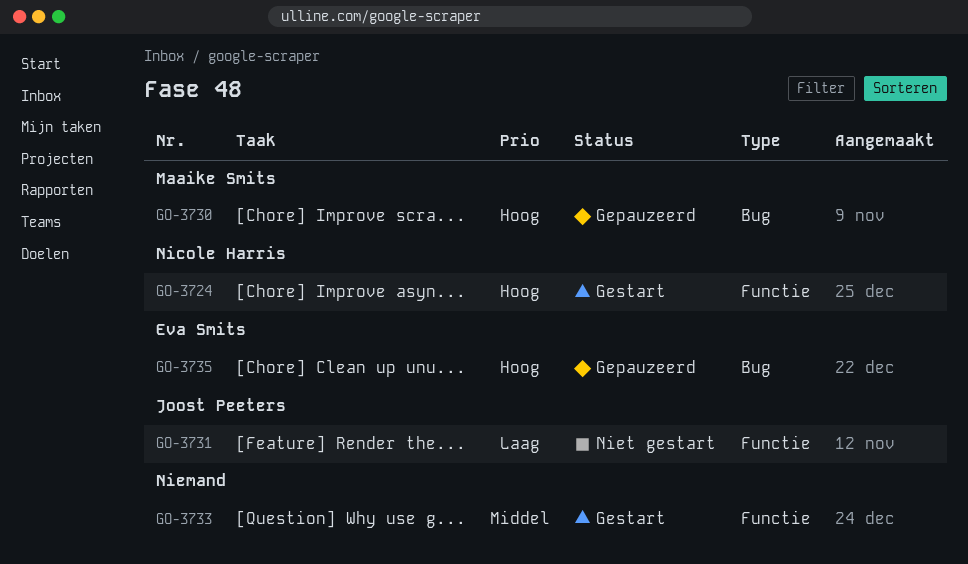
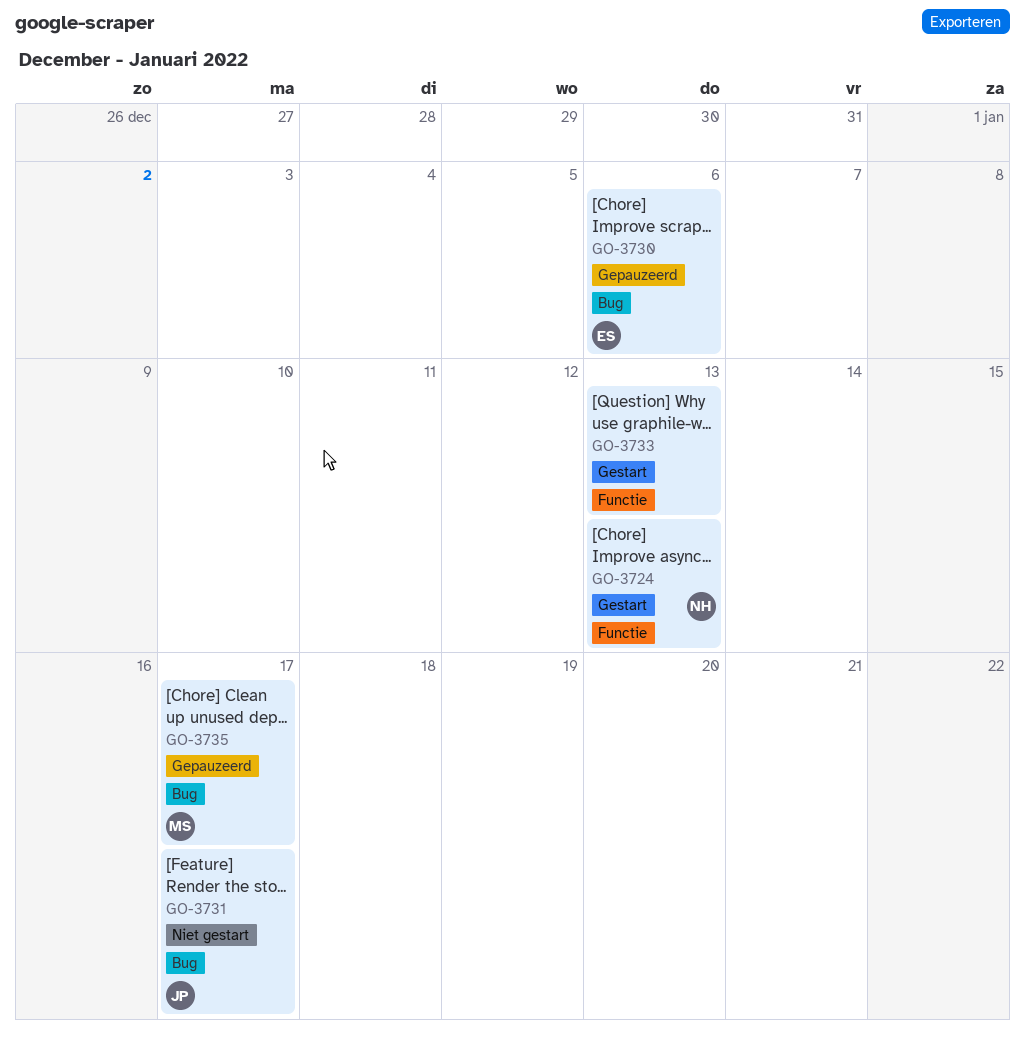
GO-3730, owner: Maaike Smits -> Eva Smits
GO-3731, label: Functie -> Bug
GO-3735, owner: Eva Smits -> Maaike Smits

